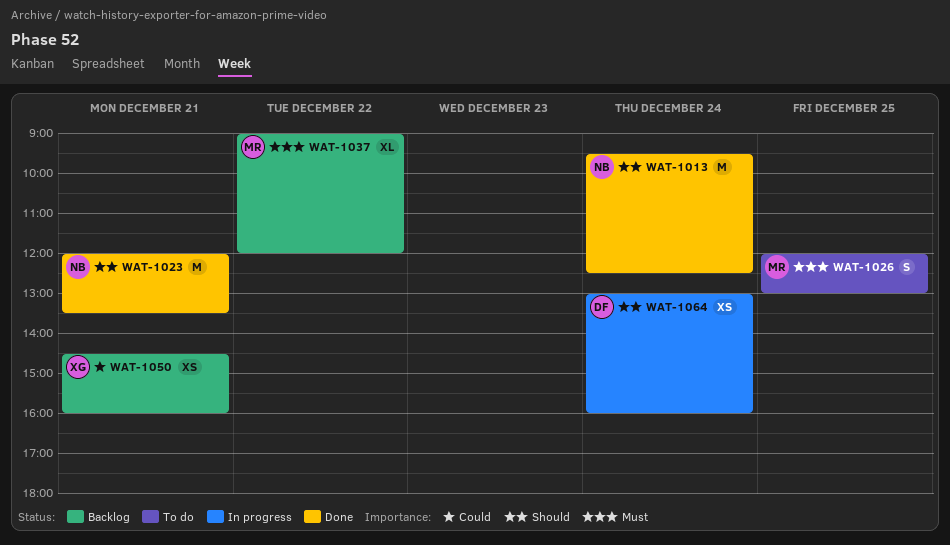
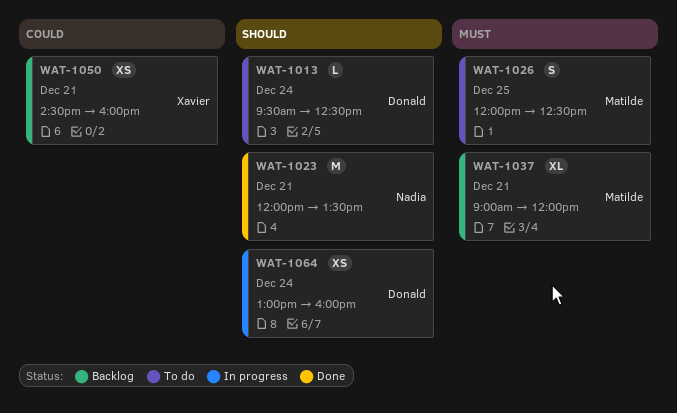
WAT-1013, status: Done -> To do
WAT-1013, owner: Nadia -> Donald
WAT-1013, estimate: M -> L
WAT-1026, ends: 13:00 -> 12:30
WAT-1037, day: Dec 22 -> Dec 21

